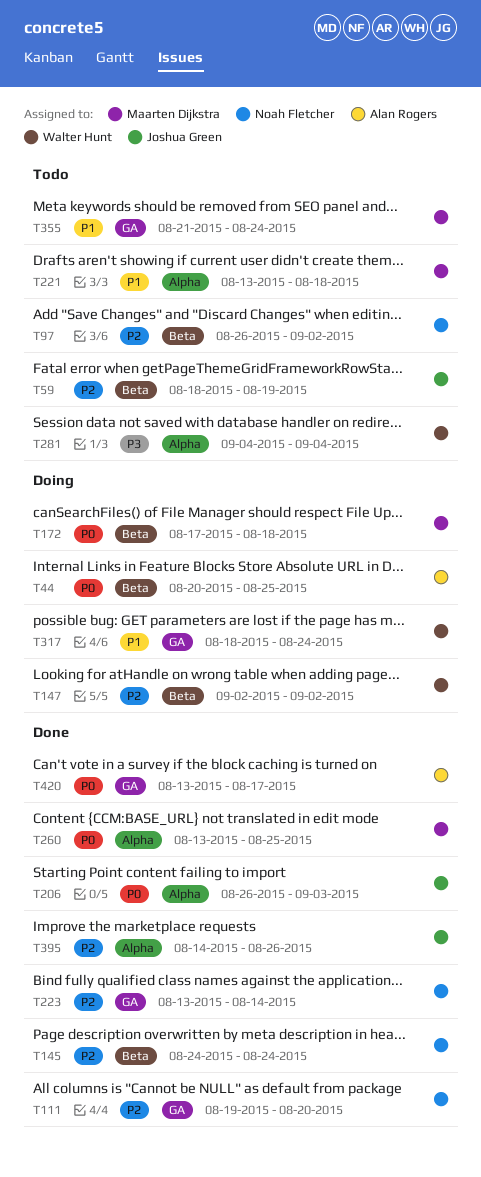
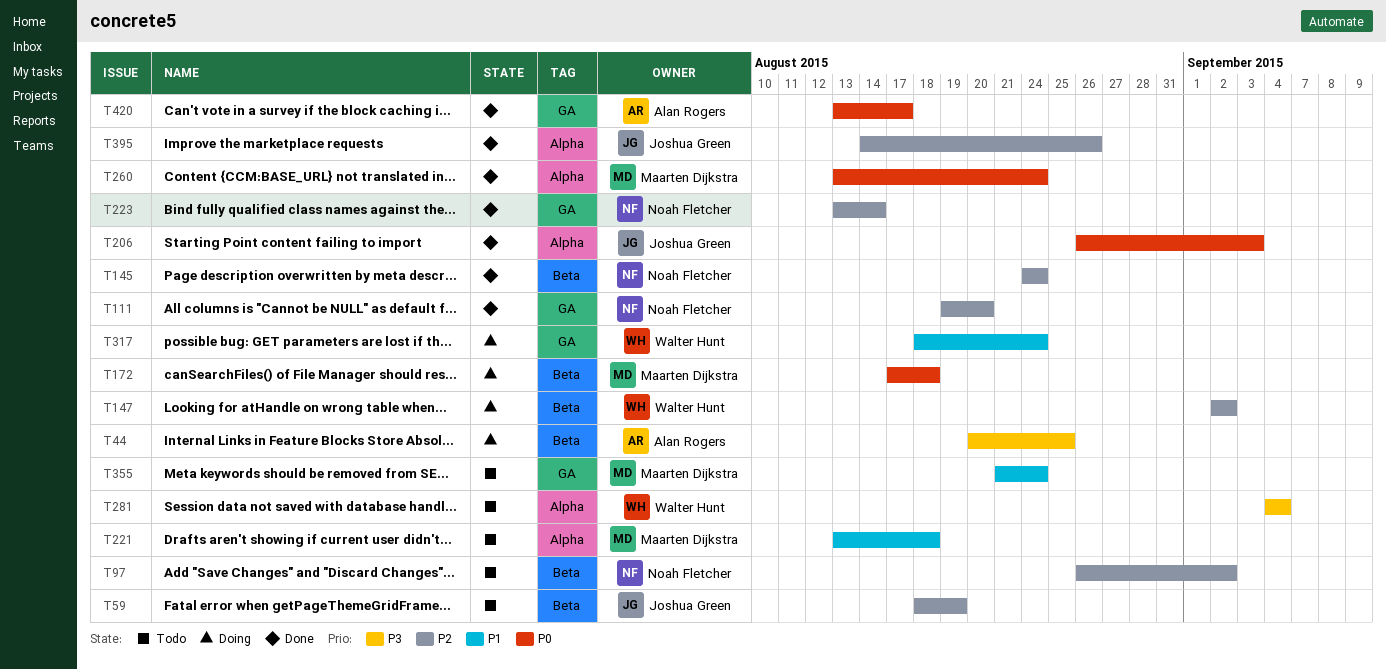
T44, priority: P0 -> P3
T260, due: Aug 25 -> Aug 24

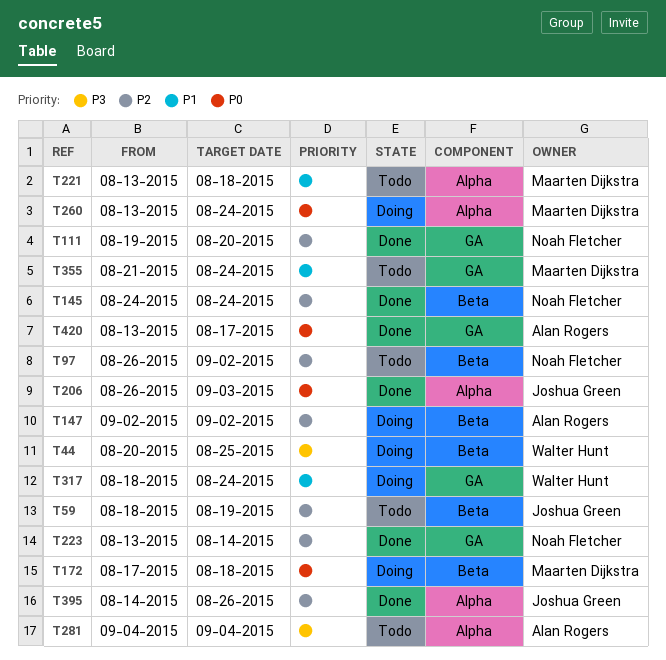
T44, owner: Alan Rogers -> Walter Hunt
T147, owner: Walter Hunt -> Alan Rogers
T260, status: Done -> Doing
T281, owner: Walter Hunt -> Alan Rogers

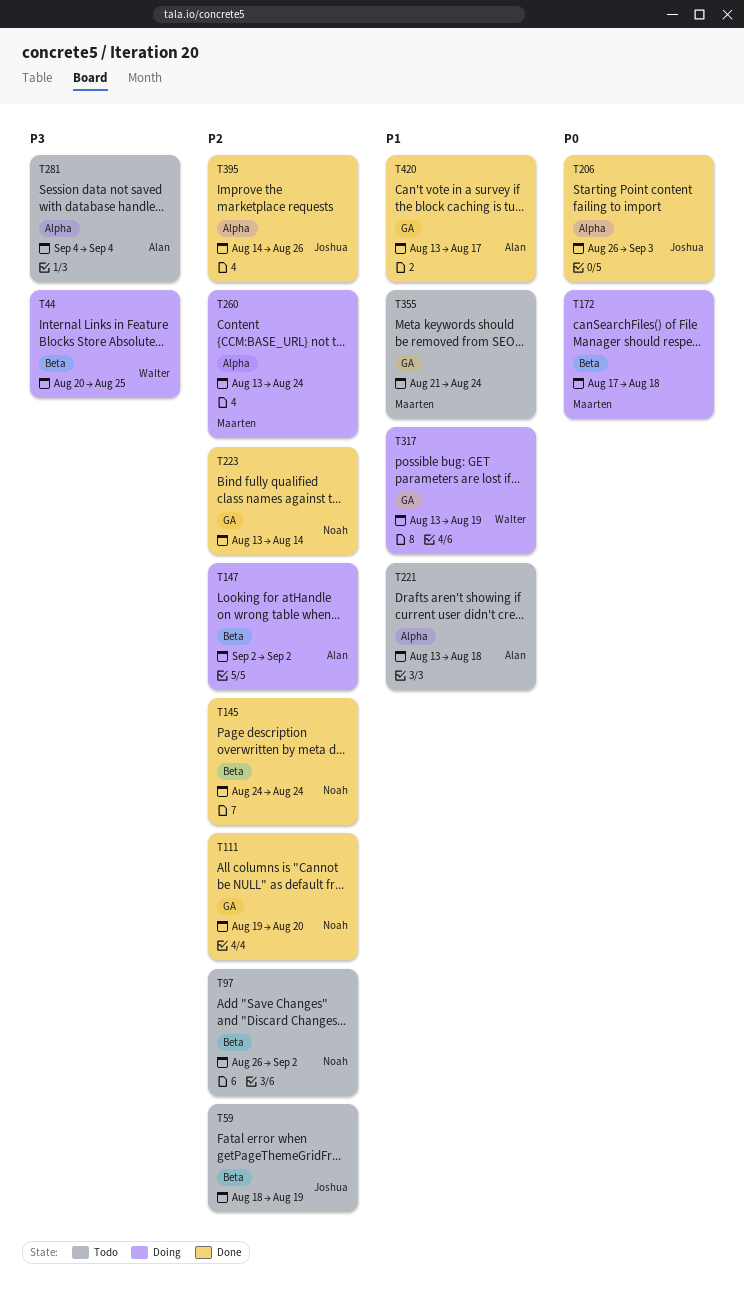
T221, owner: Maarten Dijkstra -> Alan Rogers
T260, priority: P0 -> P2
T317, start: Aug 18 -> Aug 13
T317, due: Aug 24 -> Aug 19
T420, priority: P0 -> P1

